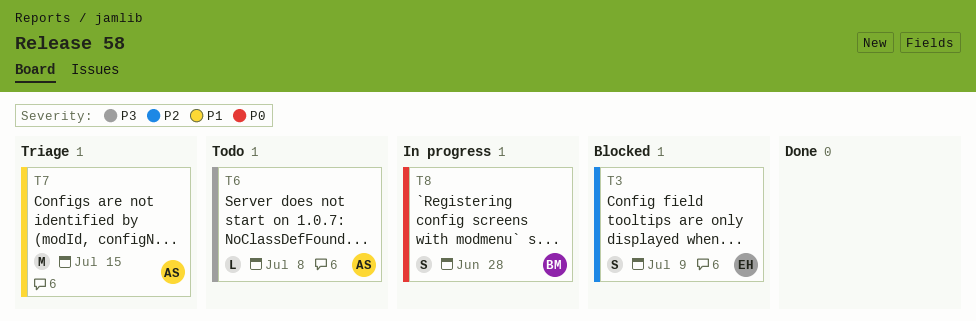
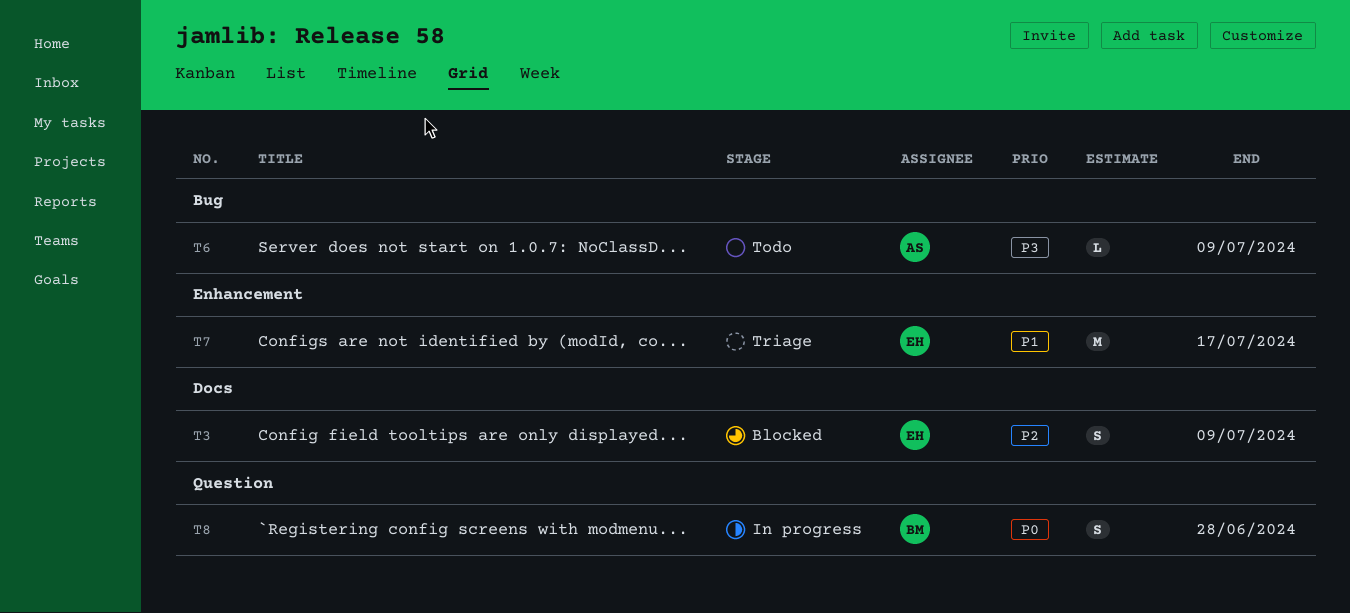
T6, due: Jul 8 -> Jul 9
T7, owner: AS -> EH
T7, due: Jul 15 -> Jul 17

